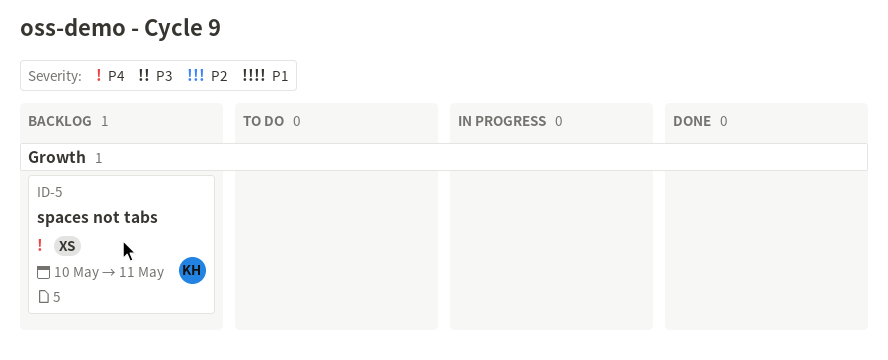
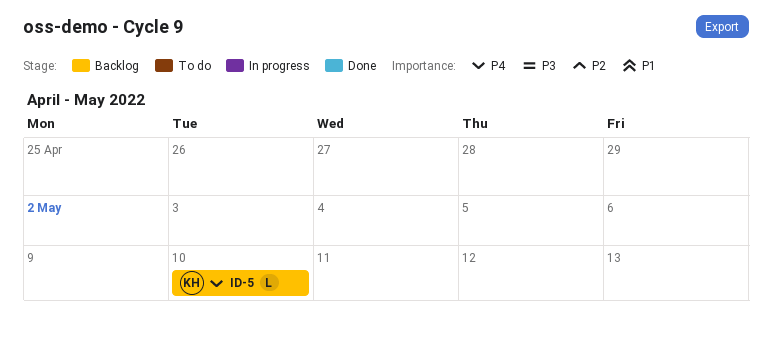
ID-5, estimate: XS -> L
ID-5, due: May 11 -> May 10

